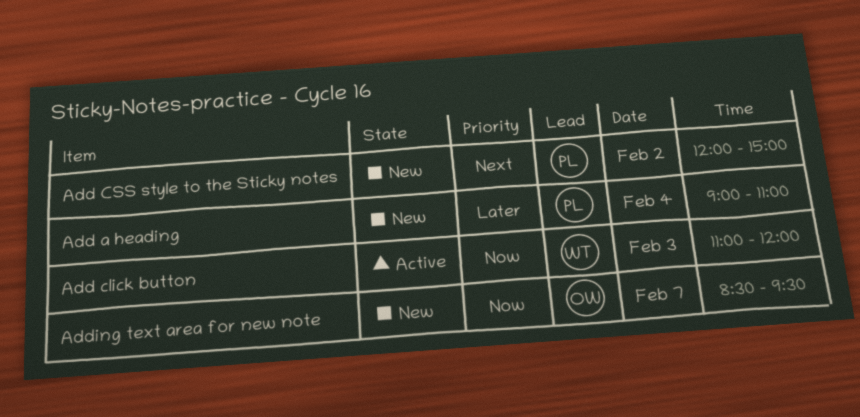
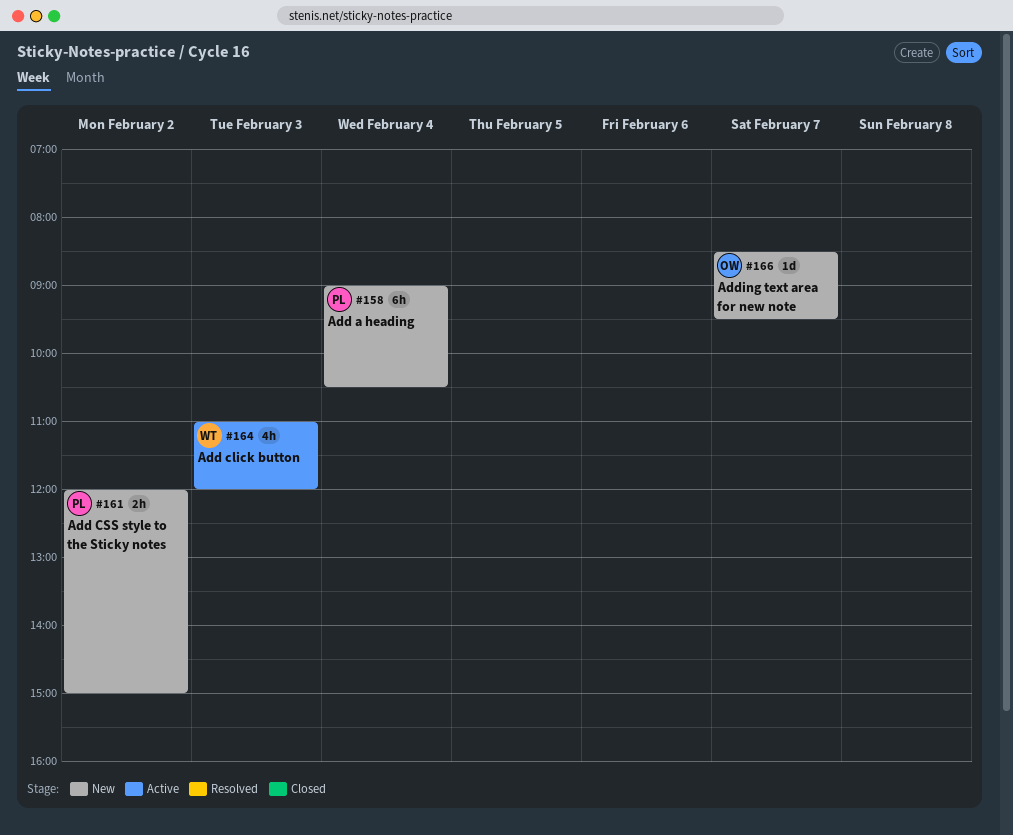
Add a heading, ends: 11:00 -> 10:30

